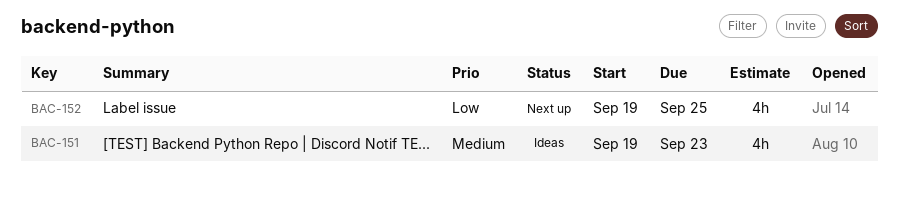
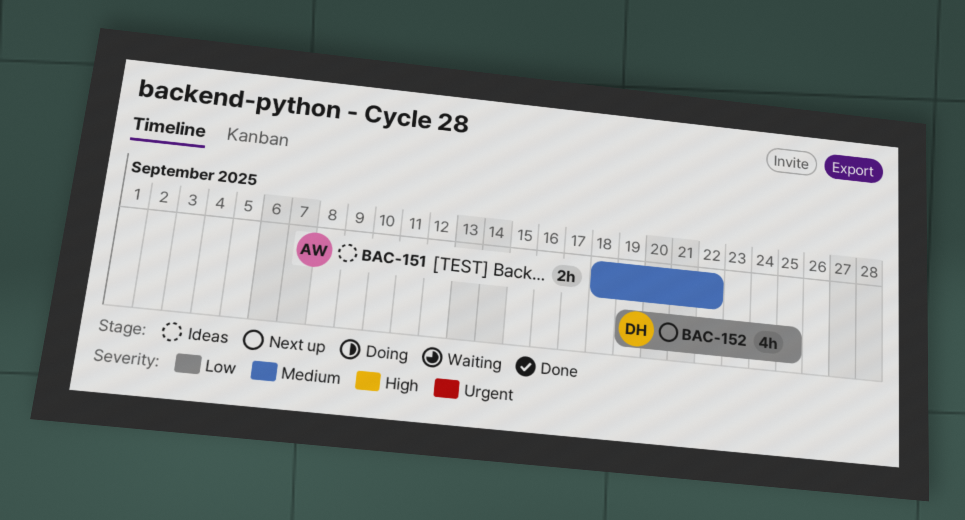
BAC-151, estimate: 4h -> 2h
BAC-151, start: Sep 19 -> Sep 18
BAC-151, due: Sep 23 -> Sep 22

